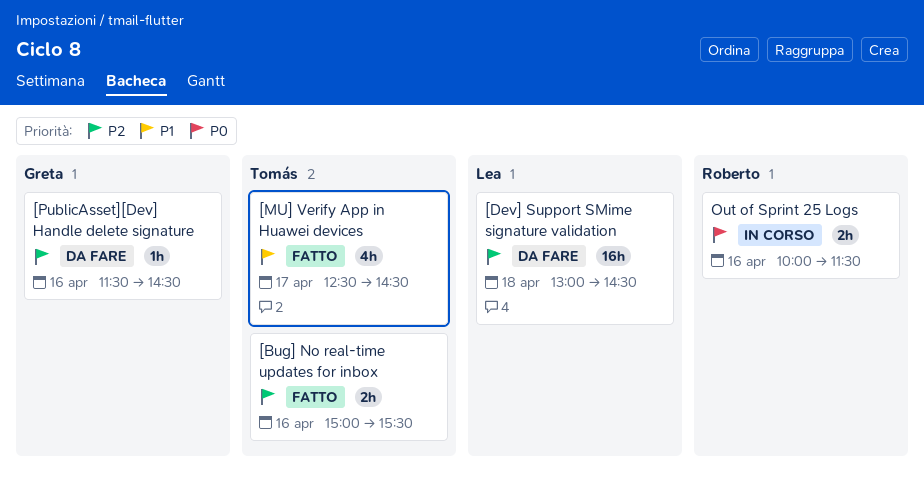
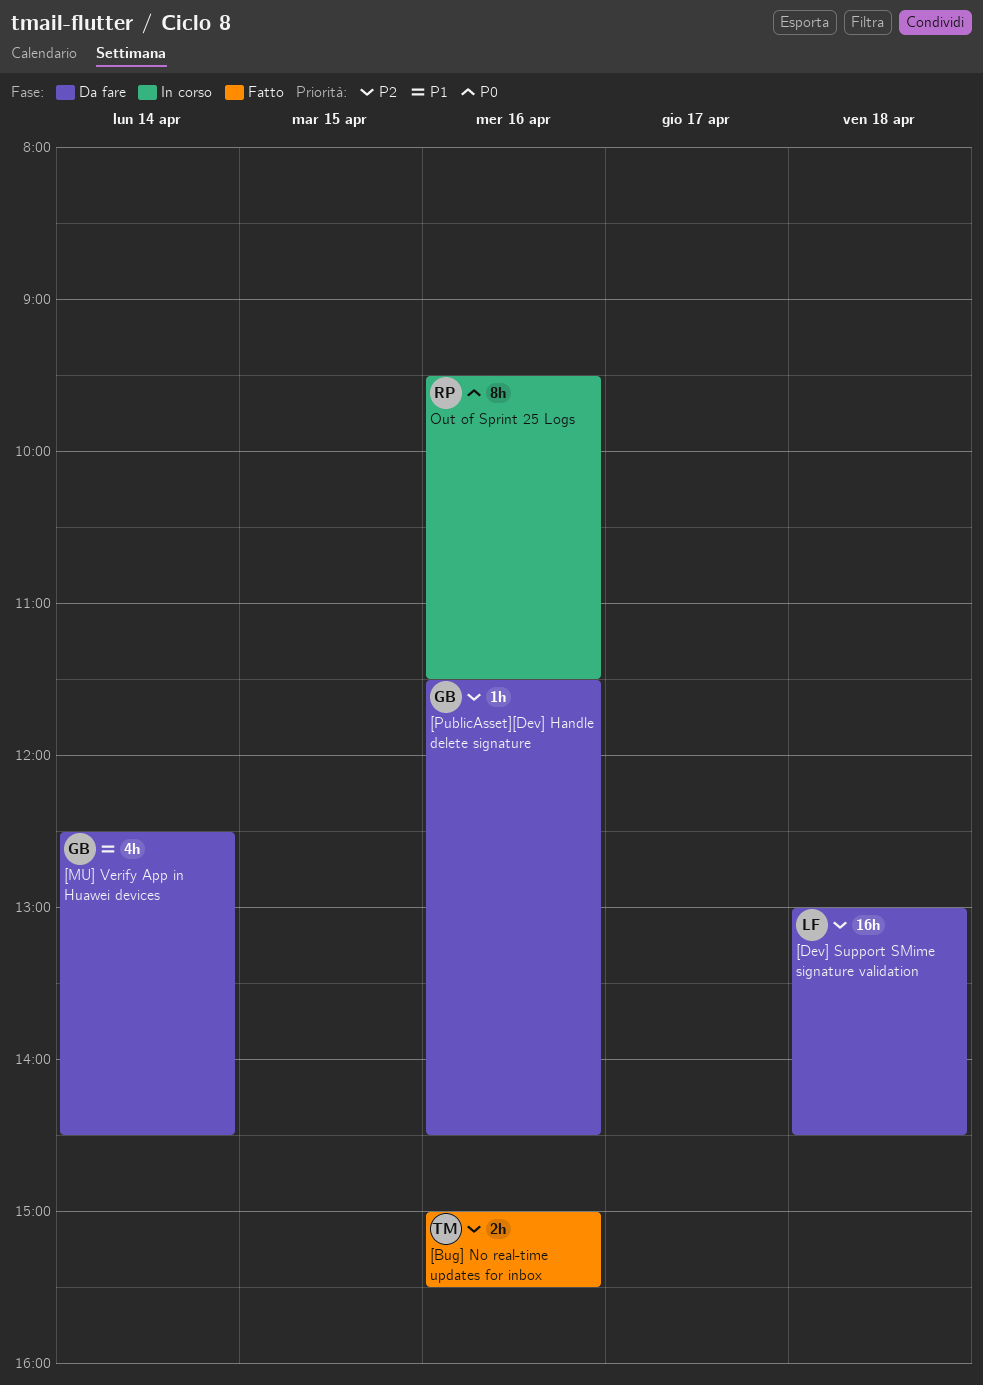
[MU] Verify App in Huawei devices, status: Fatto -> Da fare
[MU] Verify App in Huawei devices, owner: Tomás -> Greta
[MU] Verify App in Huawei devices, day: Apr 17 -> Apr 14
Out of Sprint 25 Logs, estimate: 2h -> 8h
Out of Sprint 25 Logs, begins: 10:00 -> 09:30

